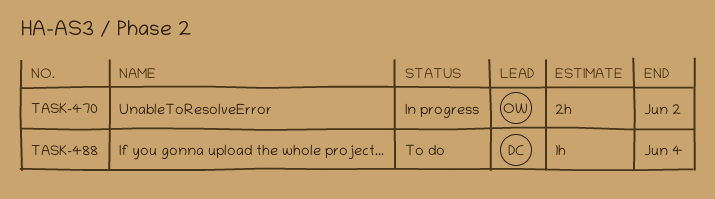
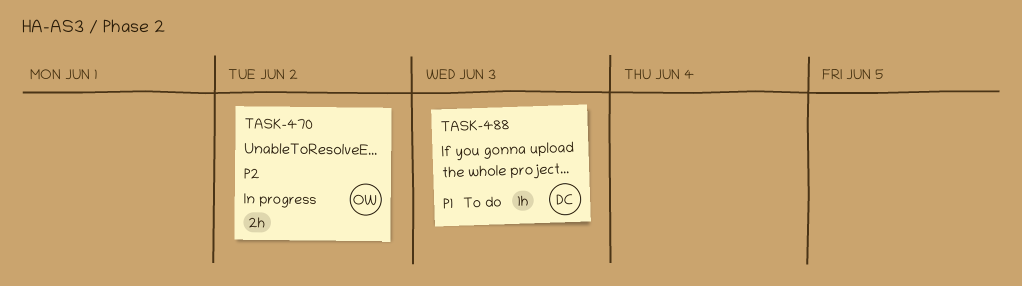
TASK-488, due: Jun 4 -> Jun 3

